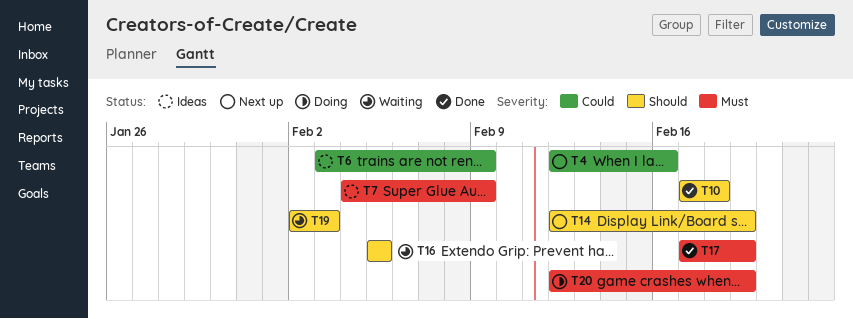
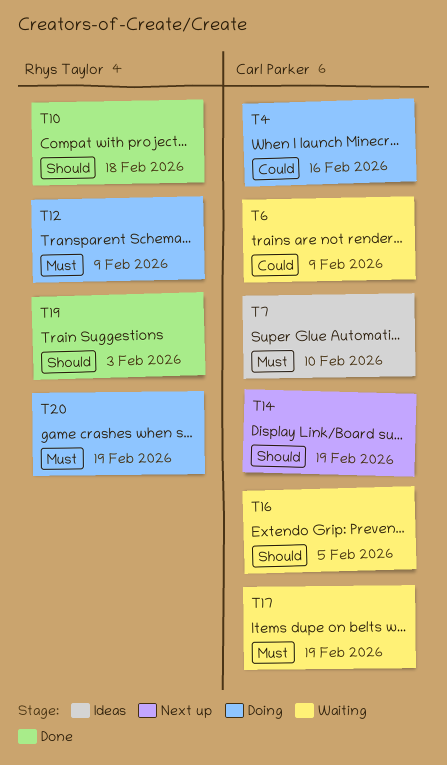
T4, status: Next up -> Doing
T6, status: Ideas -> Waiting
T7, due: Feb 9 -> Feb 10
T12: none -> present
T17, status: Done -> Waiting
T19, status: Waiting -> Done

